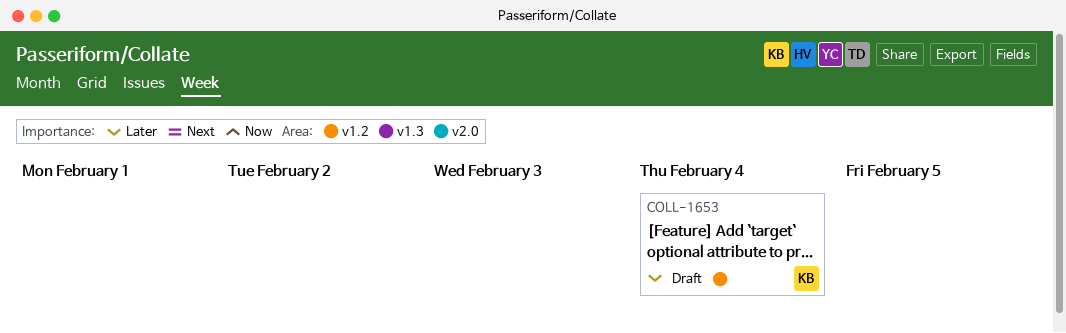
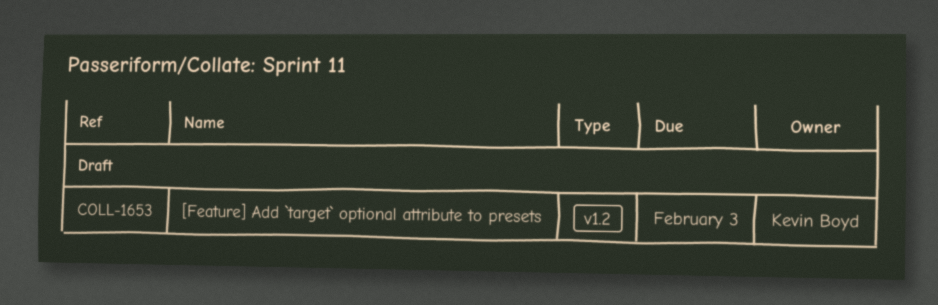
COLL-1653, due: Feb 4 -> Feb 3

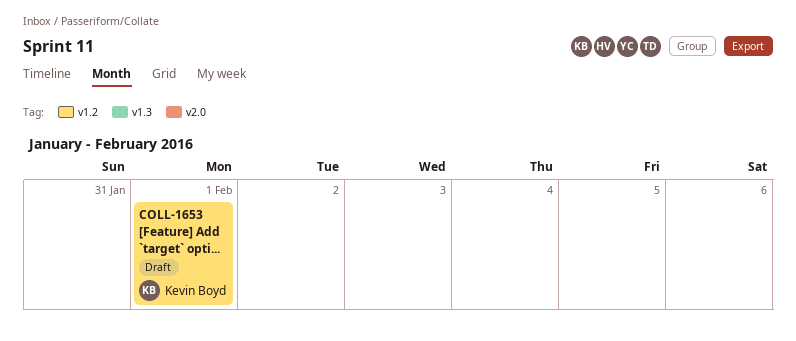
COLL-1653, due: Feb 3 -> Feb 1

